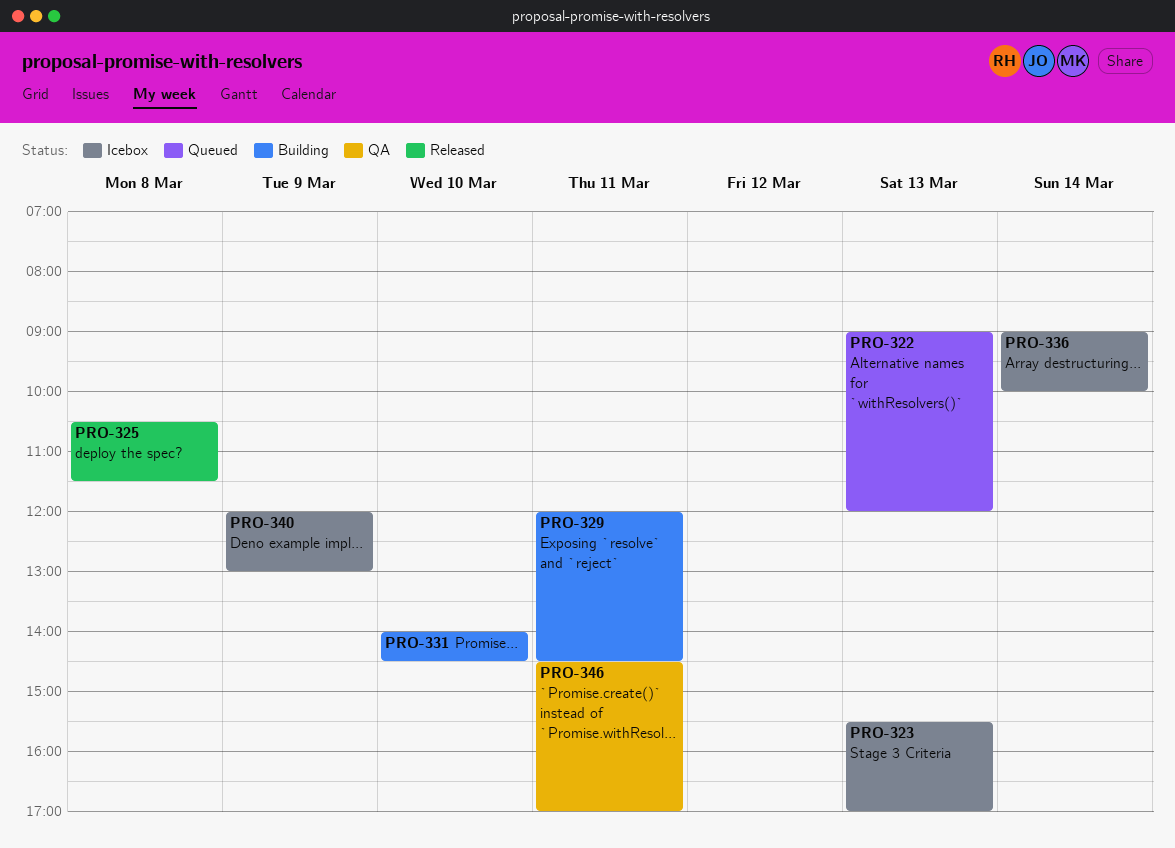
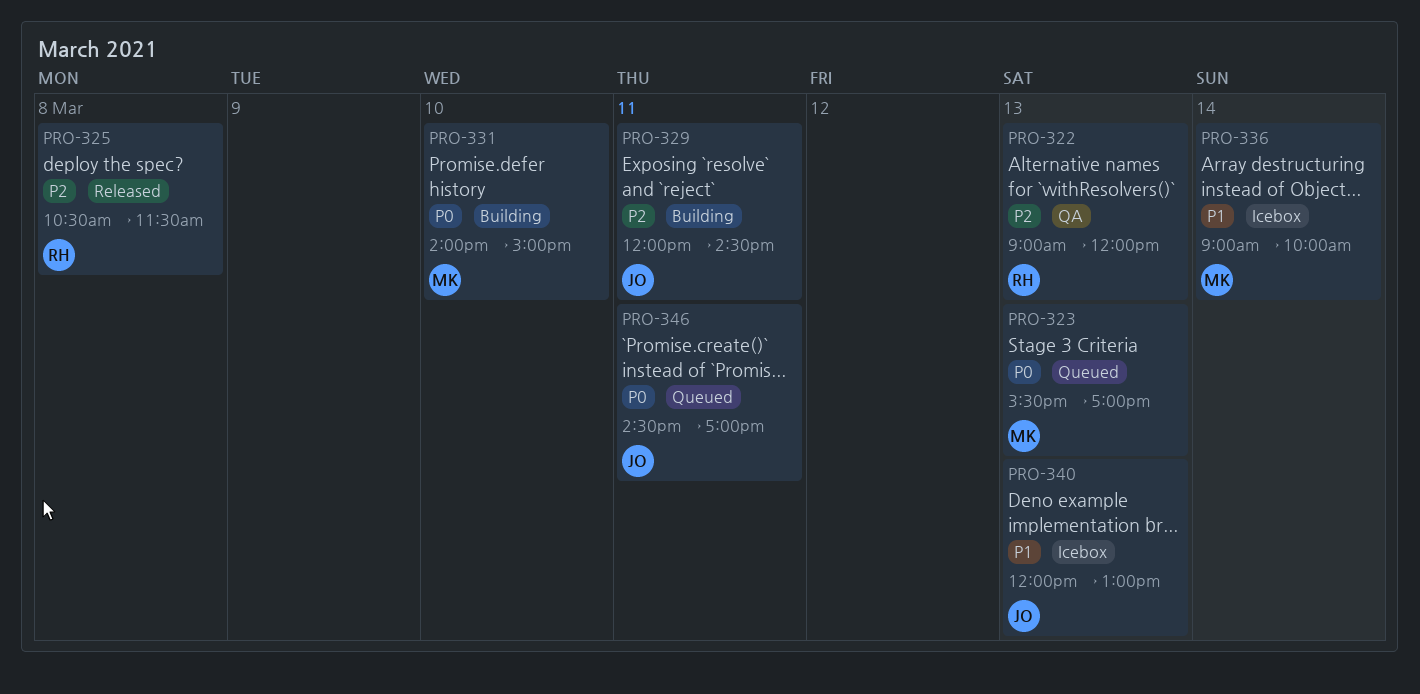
PRO-322, status: Queued -> QA
PRO-323, status: Icebox -> Queued
PRO-331, ends: 14:30 -> 15:00
PRO-340, day: Mar 9 -> Mar 13
PRO-346, status: QA -> Queued

